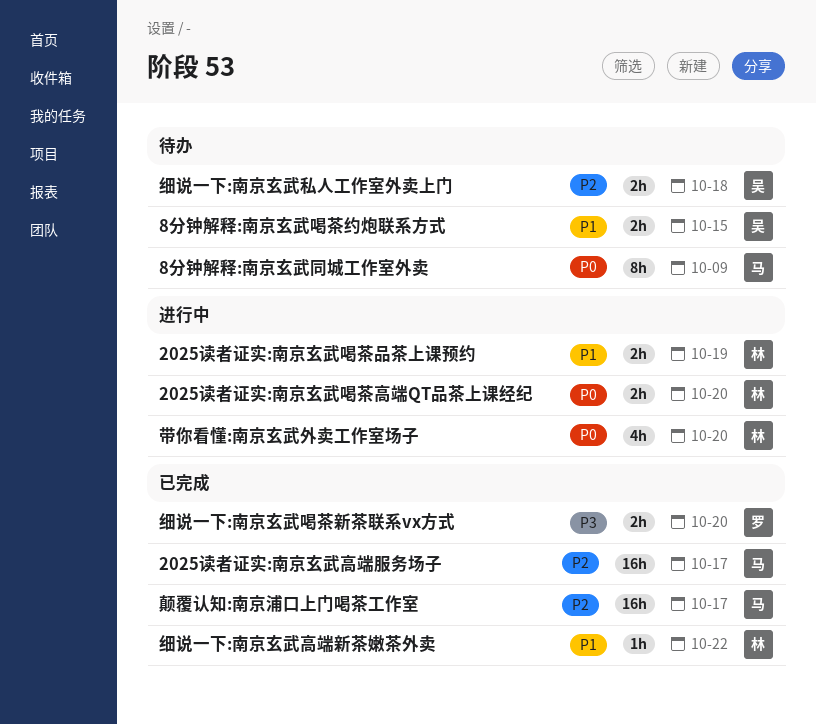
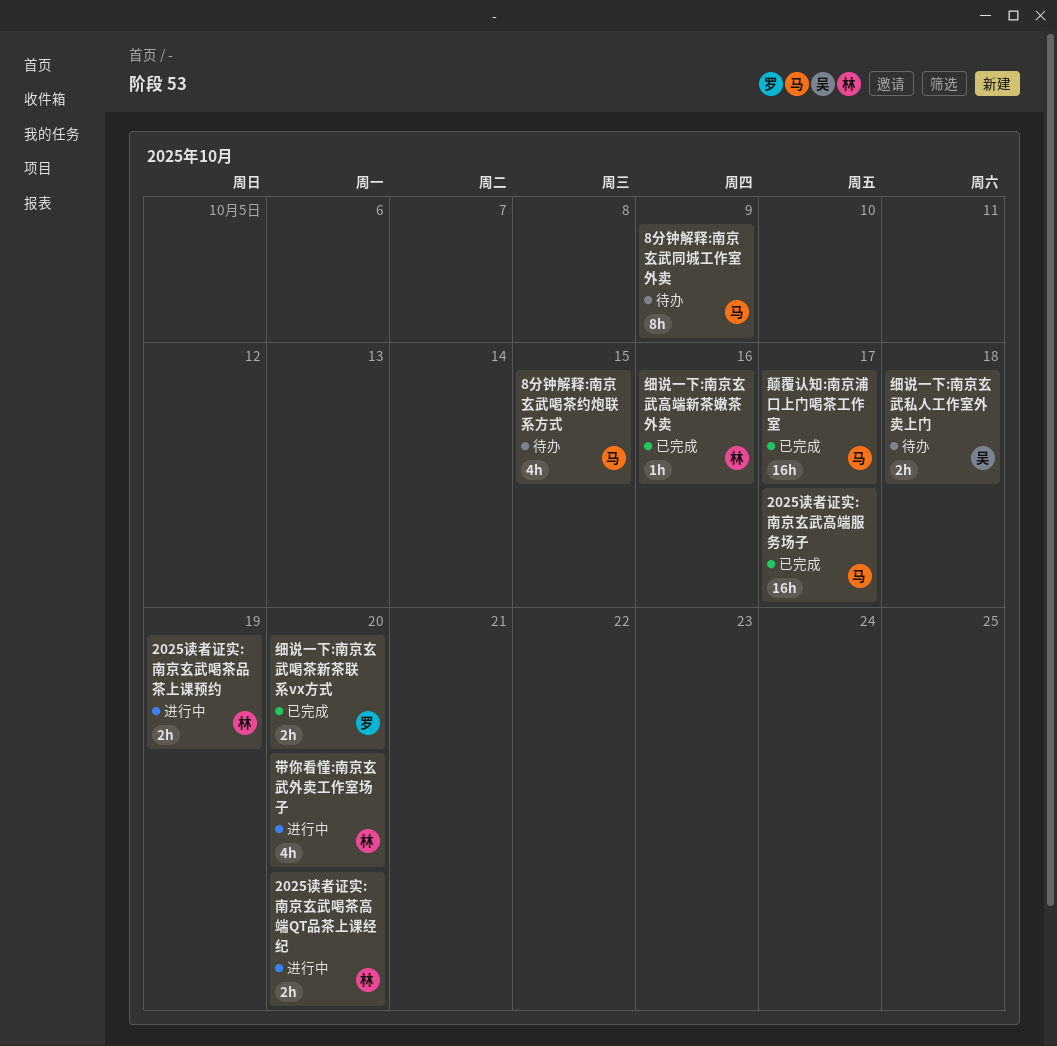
8分钟解释:南京玄武喝茶约炮联系方式, owner: 吴 -> 马
8分钟解释:南京玄武喝茶约炮联系方式, estimate: 2h -> 4h
细说一下:南京玄武高端新茶嫩茶外卖, due: Oct 22 -> Oct 16

